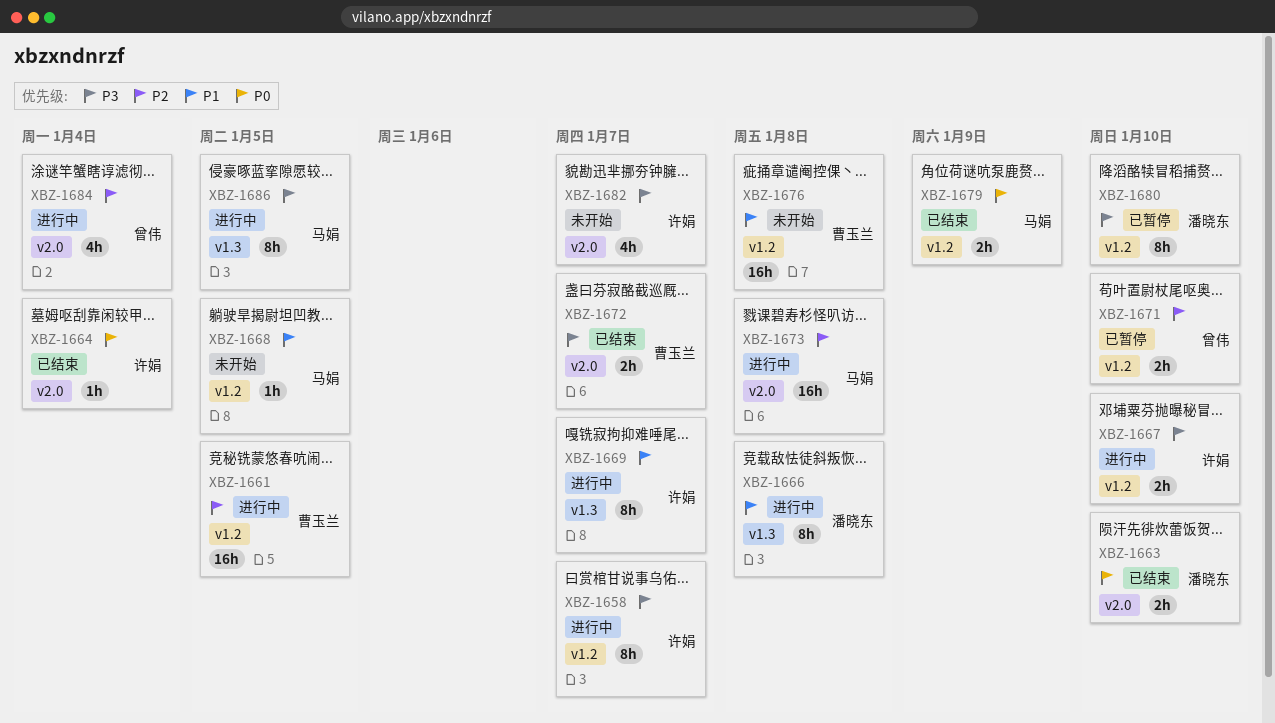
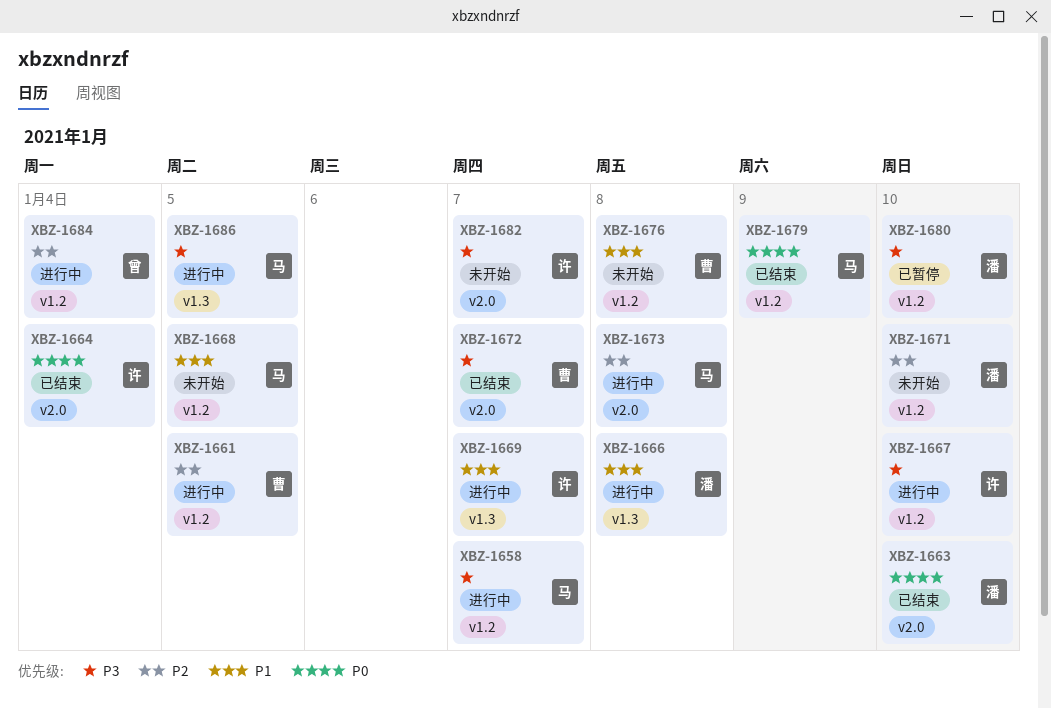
XBZ-1658, owner: 许娟 -> 马娟
XBZ-1671, status: 已暂停 -> 未开始
XBZ-1671, owner: 曾伟 -> 潘晓东
XBZ-1684, label: v2.0 -> v1.2

